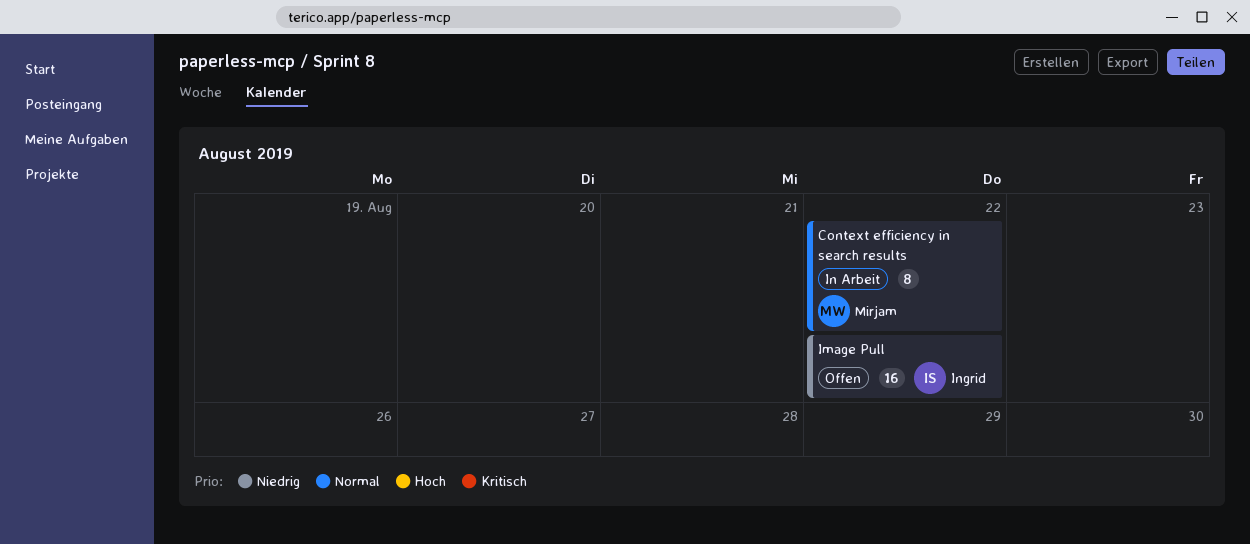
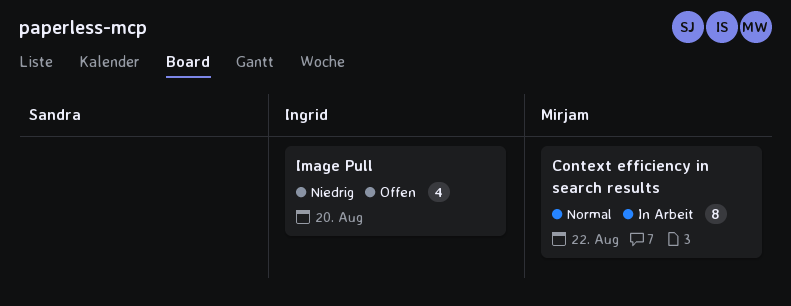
Image Pull, estimate: 16 -> 4
Image Pull, due: Aug 22 -> Aug 20

